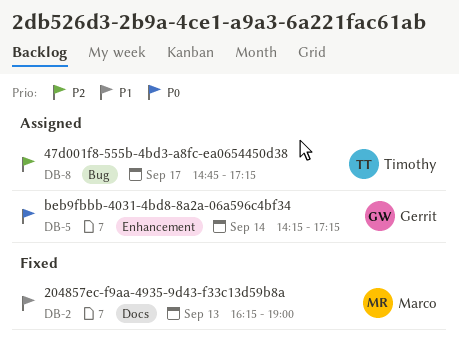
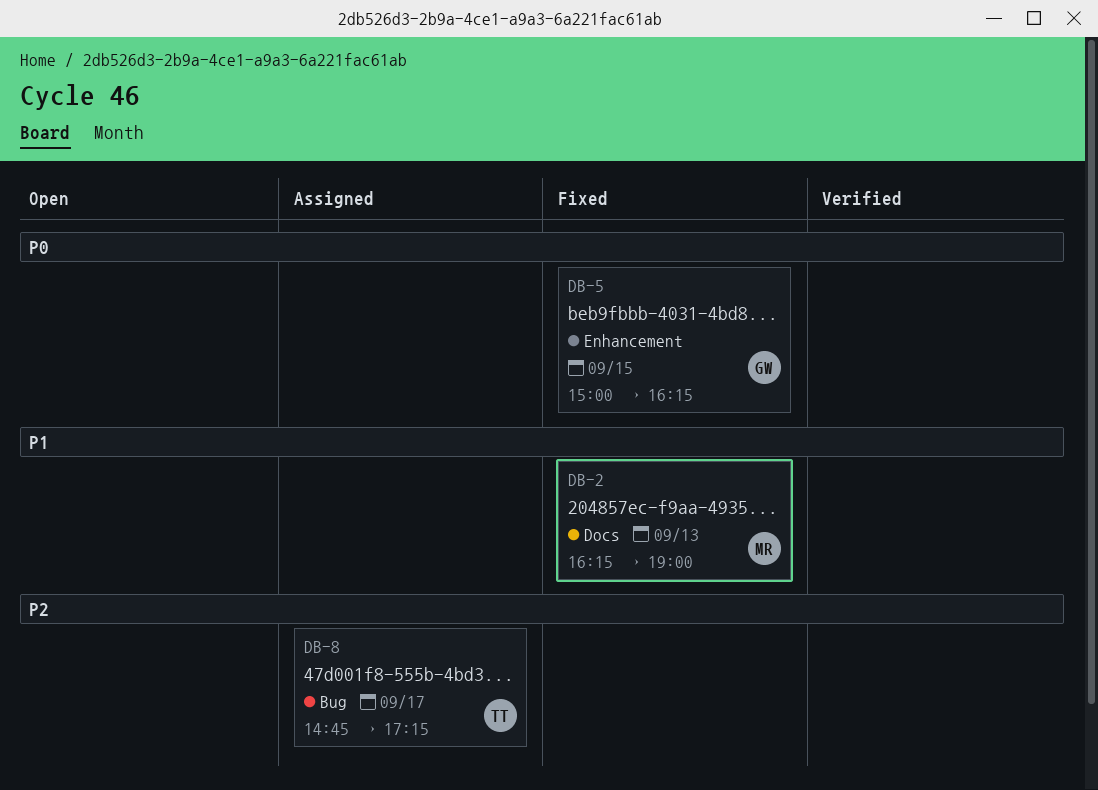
DB-5, status: Assigned -> Fixed
DB-5, day: Sep 14 -> Sep 15
DB-5, begins: 14:15 -> 15:00
DB-5, ends: 17:15 -> 16:15

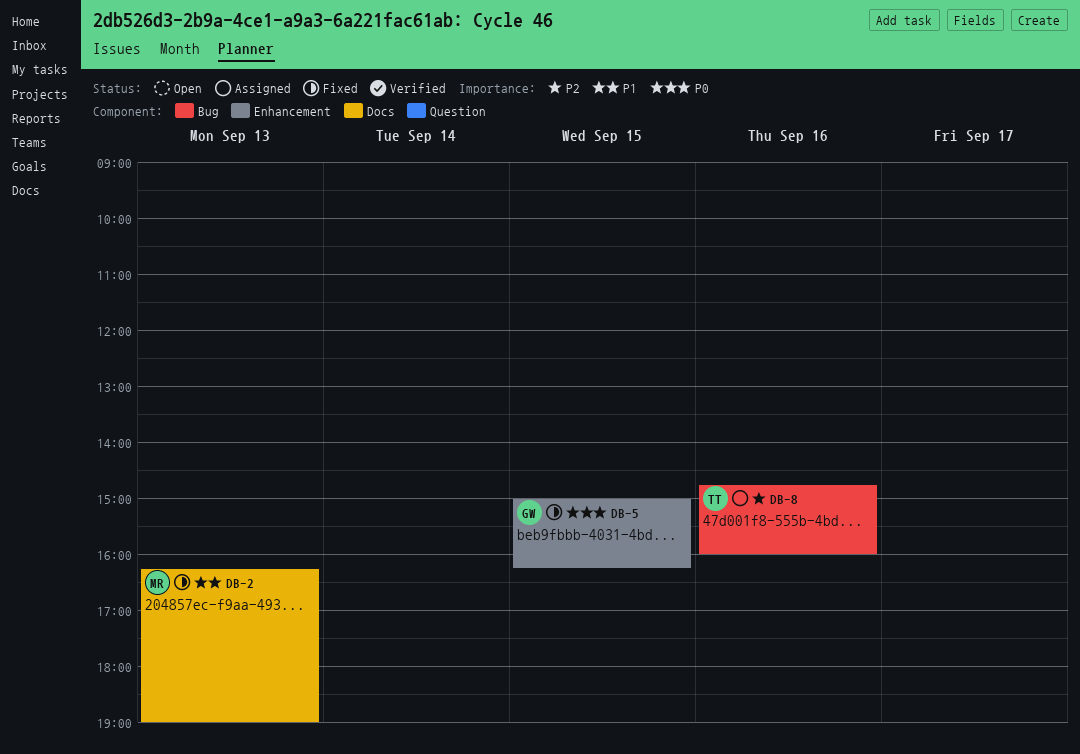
DB-8, day: Sep 17 -> Sep 16
DB-8, ends: 17:15 -> 16:00

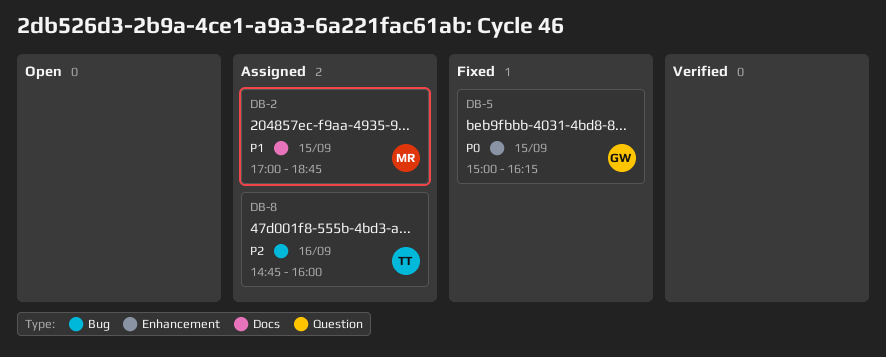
DB-2, status: Fixed -> Assigned
DB-2, day: Sep 13 -> Sep 15
DB-2, begins: 16:15 -> 17:00
DB-2, ends: 19:00 -> 18:45

